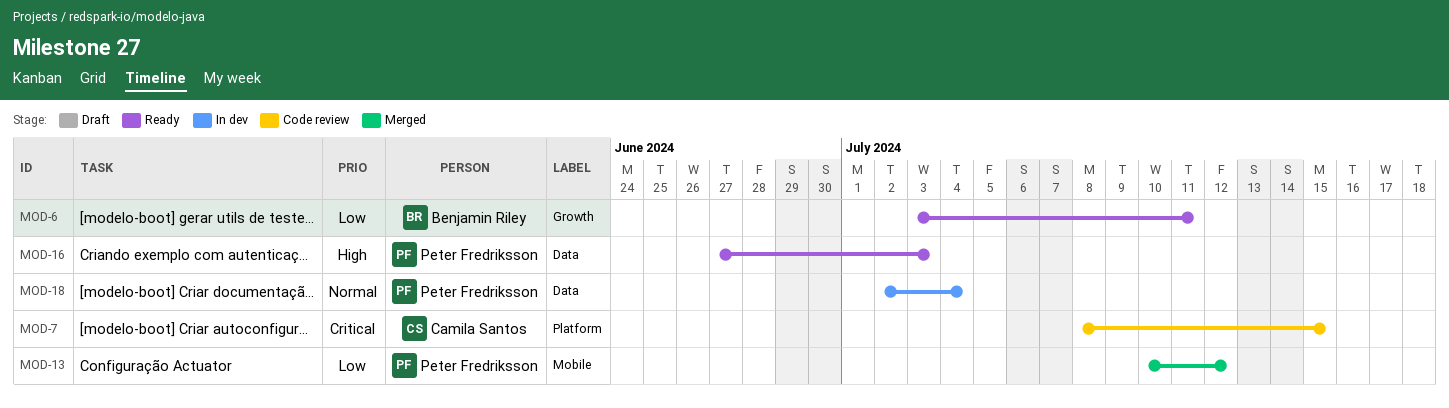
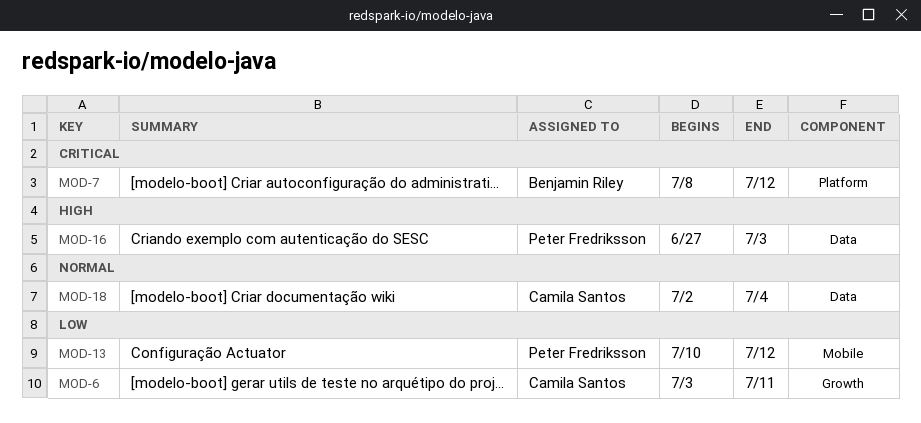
MOD-6, owner: Benjamin Riley -> Camila Santos
MOD-7, owner: Camila Santos -> Benjamin Riley
MOD-7, due: Jul 15 -> Jul 12
MOD-18, owner: Peter Fredriksson -> Camila Santos

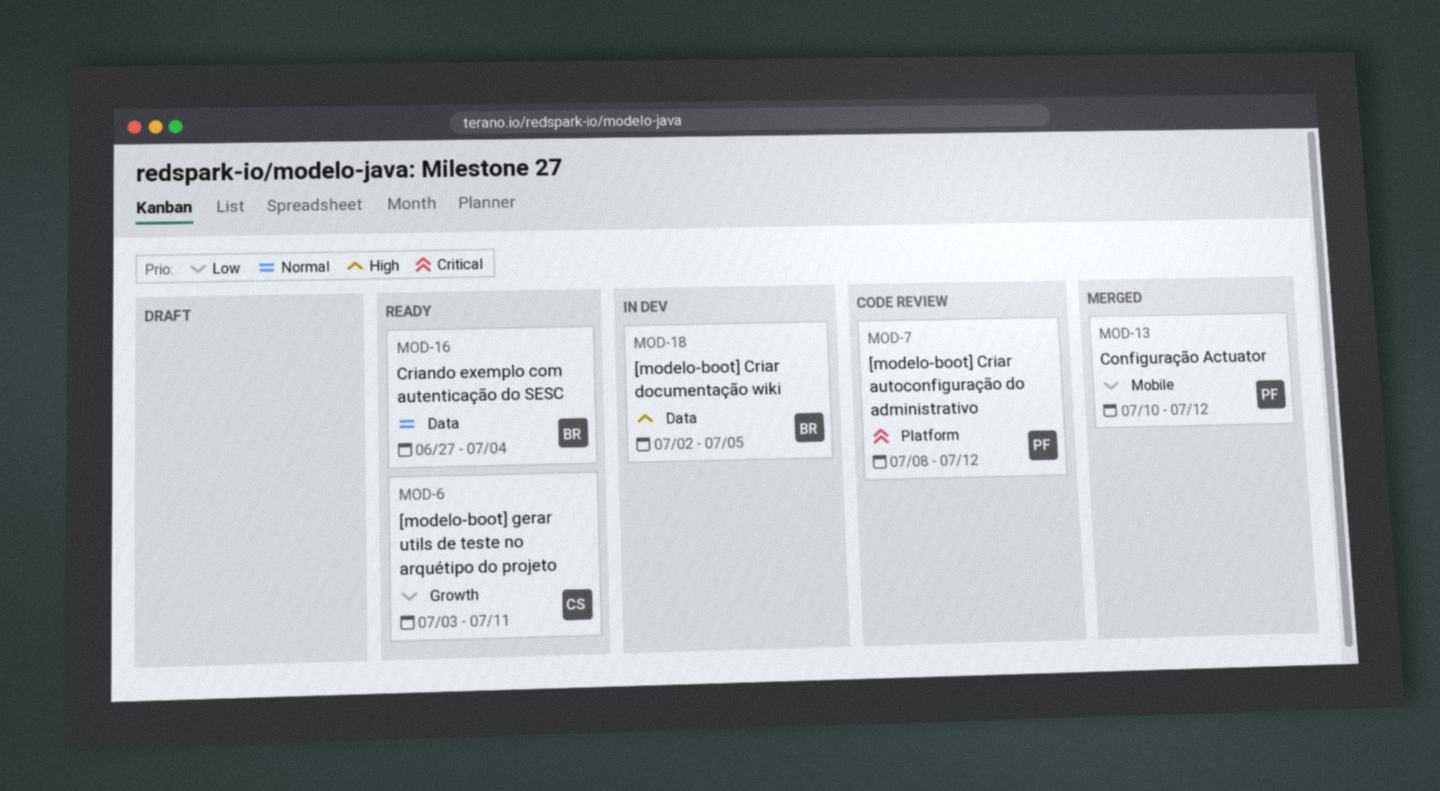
MOD-7, owner: Benjamin Riley -> Peter Fredriksson
MOD-16, owner: Peter Fredriksson -> Benjamin Riley
MOD-16, priority: High -> Normal
MOD-16, due: Jul 3 -> Jul 4
MOD-18, owner: Camila Santos -> Benjamin Riley
MOD-18, priority: Normal -> High
MOD-18, due: Jul 4 -> Jul 5

